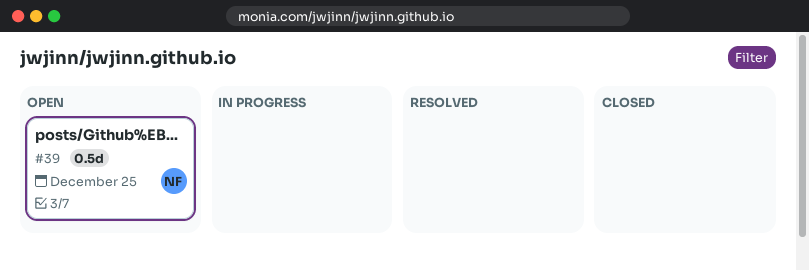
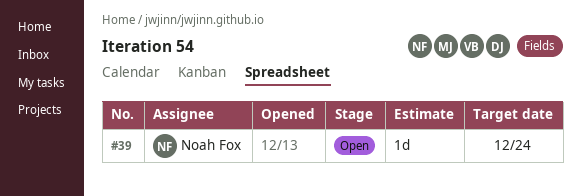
#39, estimate: 0.5d -> 1d
#39, due: Dec 25 -> Dec 24

